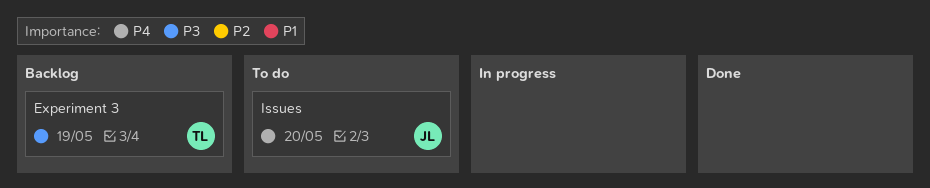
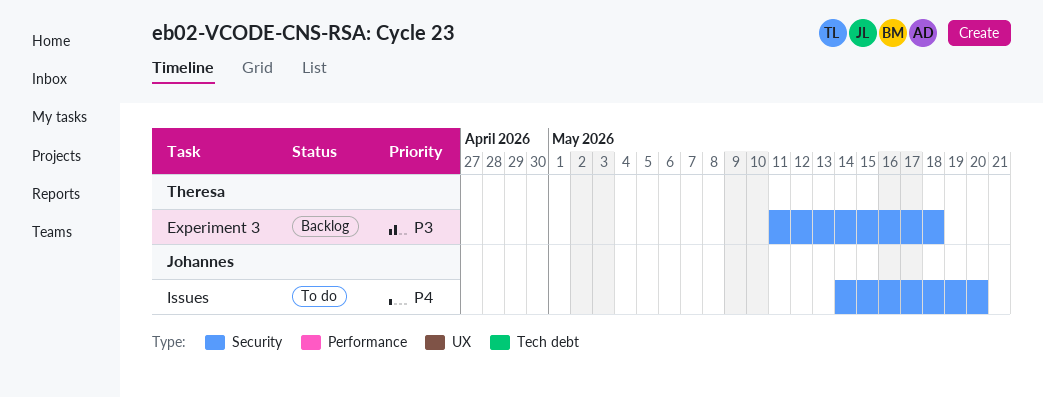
Experiment 3, due: May 19 -> May 18

